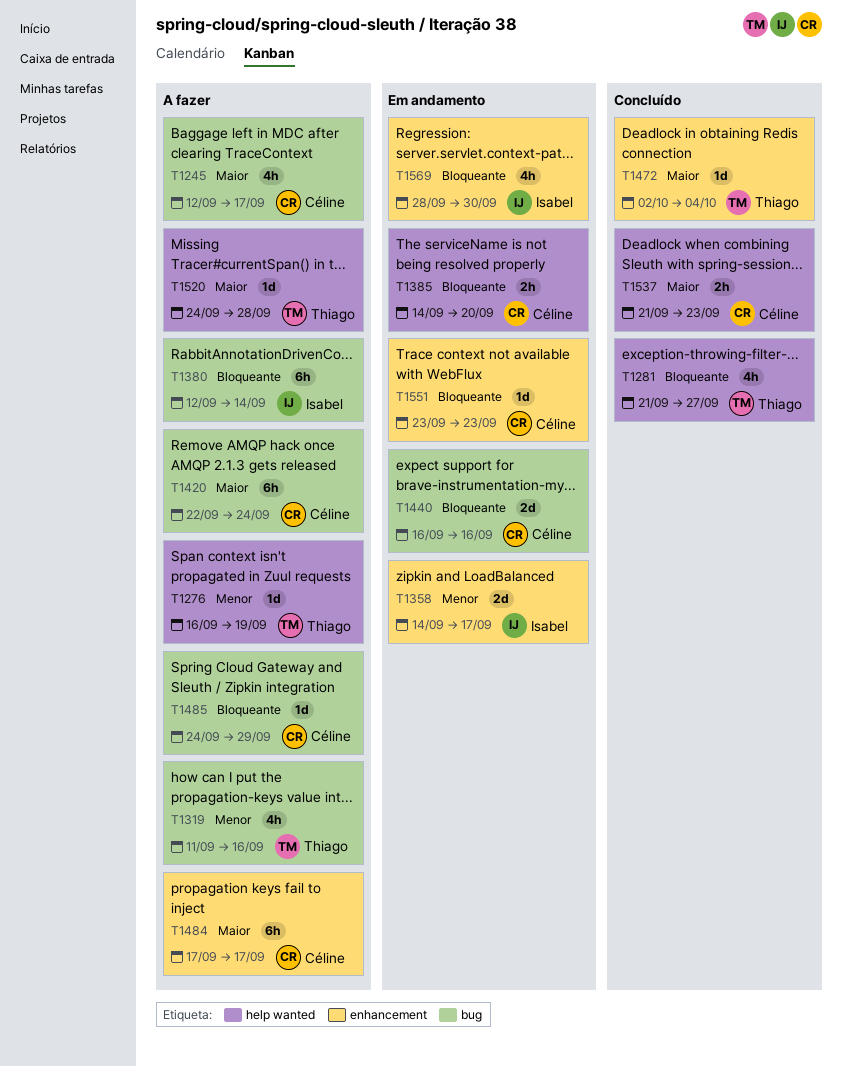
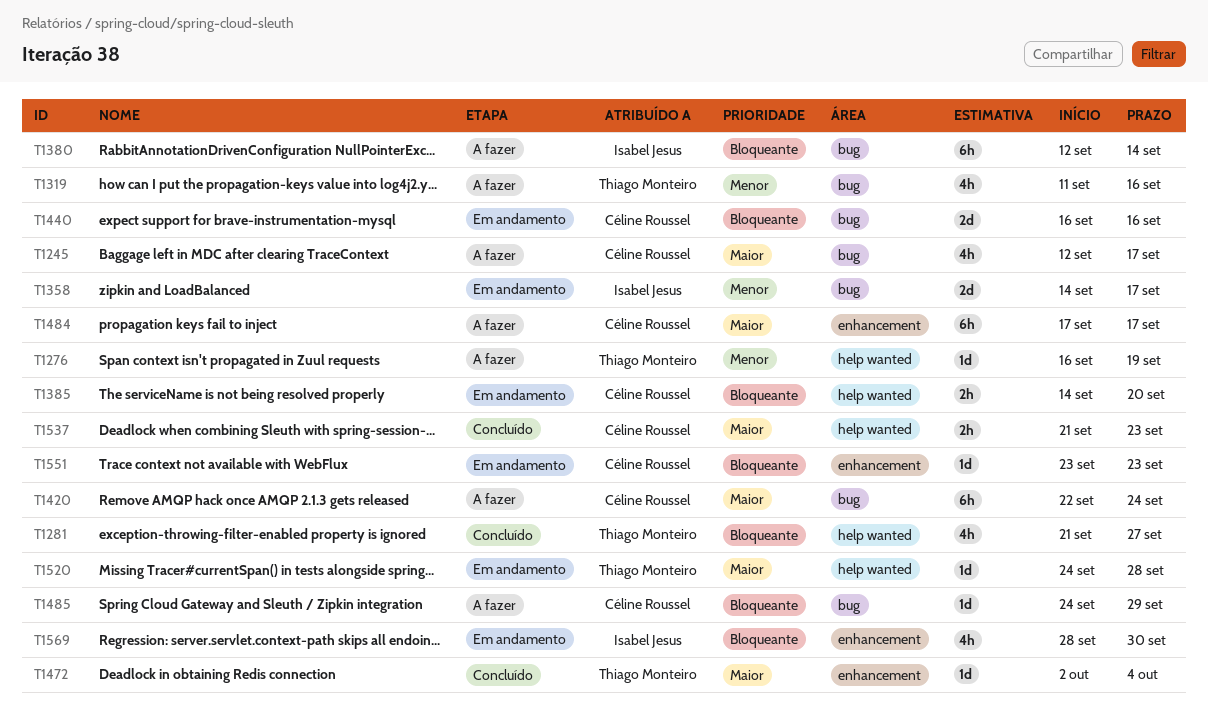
T1358, label: enhancement -> bug
T1520, status: A fazer -> Em andamento

